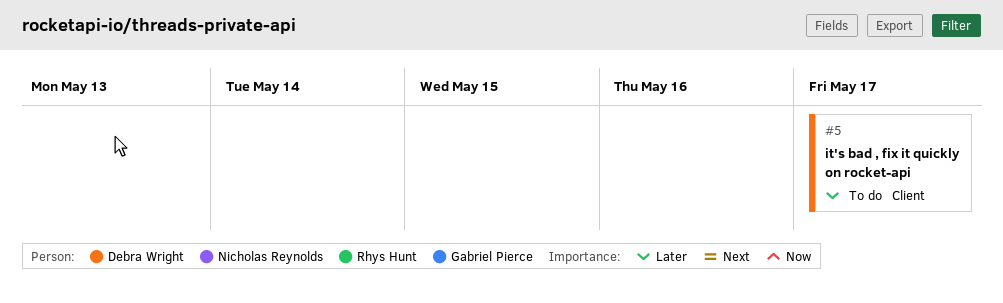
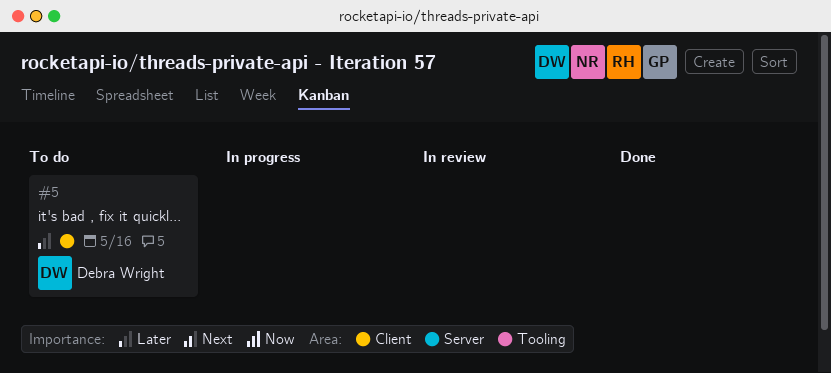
#5, due: May 17 -> May 16

